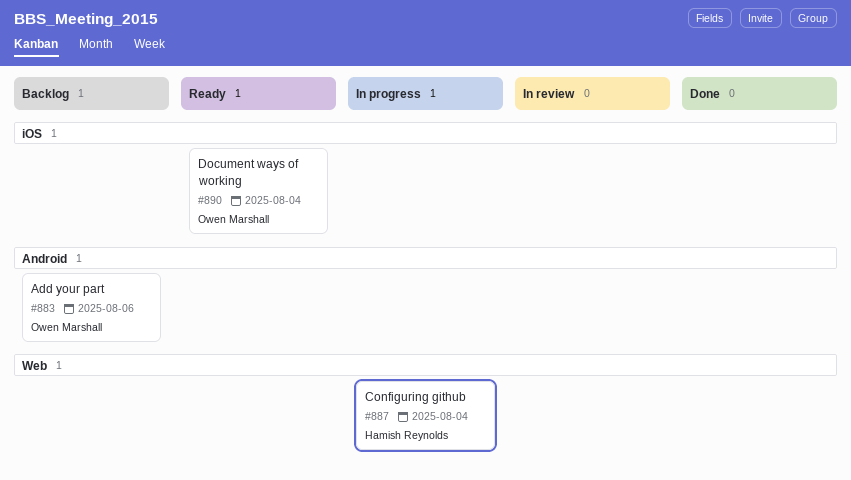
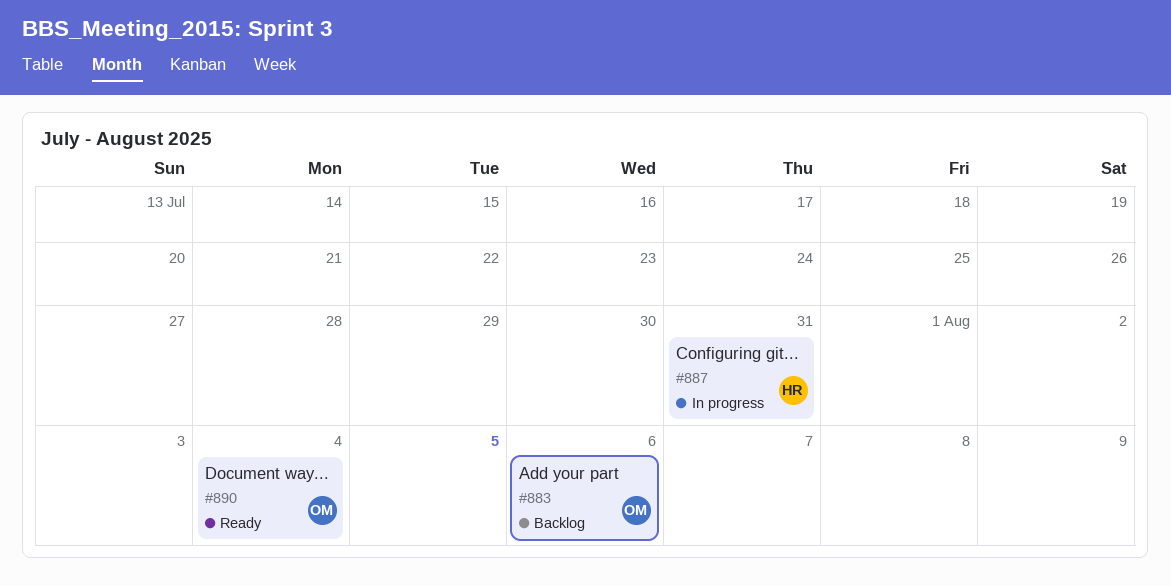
#887, due: Aug 4 -> Jul 31

